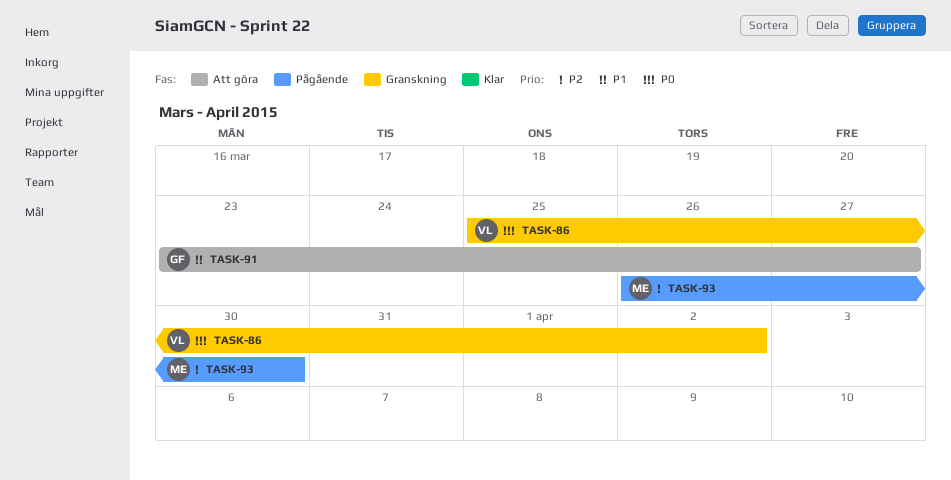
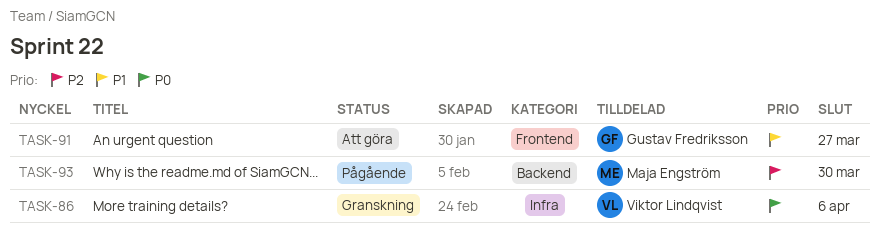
TASK-86, due: Apr 2 -> Apr 6

